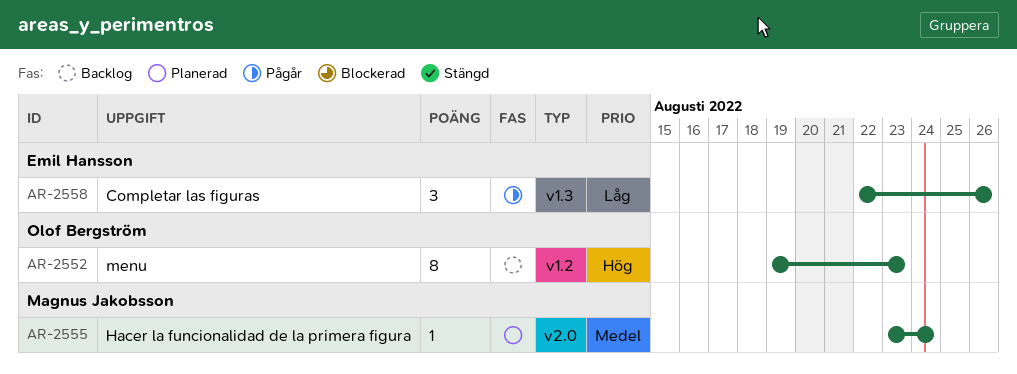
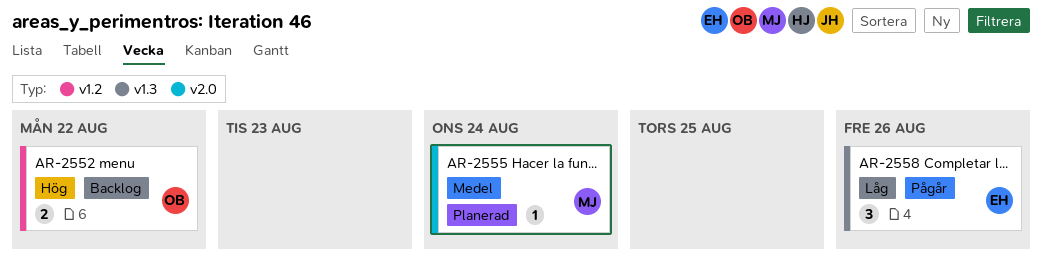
AR-2552, estimate: 8 -> 2
AR-2552, due: Aug 23 -> Aug 22

